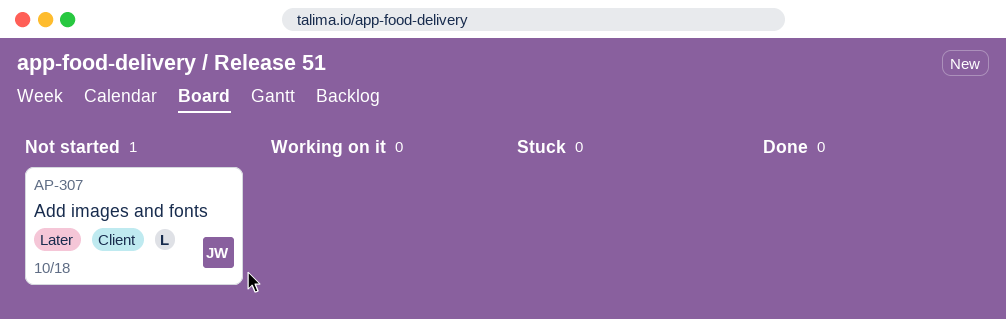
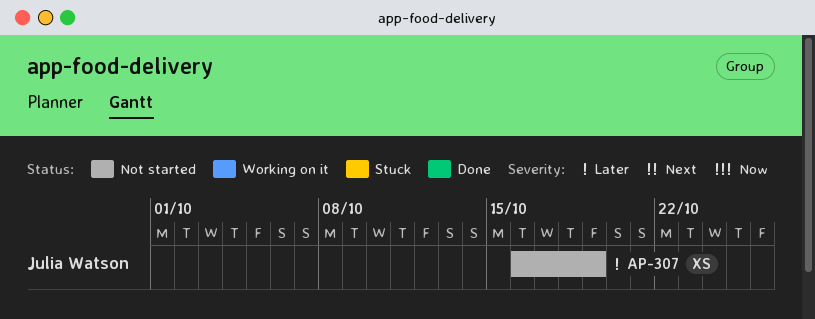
AP-307, estimate: L -> XS
AP-307, due: Oct 18 -> Oct 19

